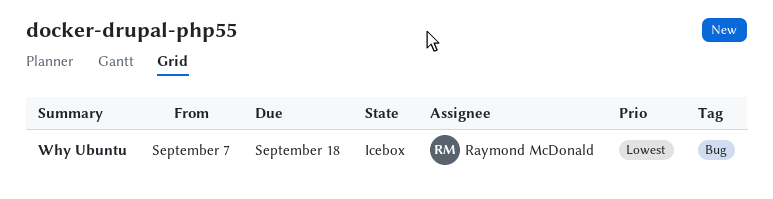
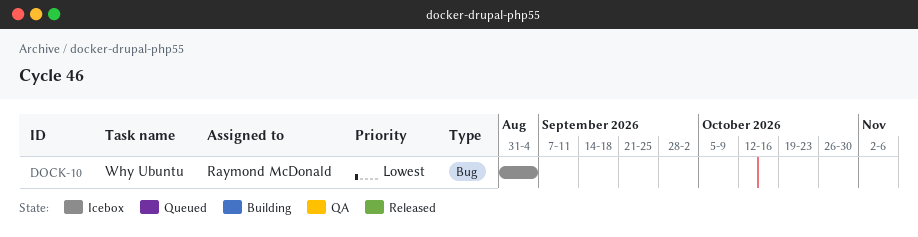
Why Ubuntu, start: Sep 7 -> Aug 31
Why Ubuntu, due: Sep 18 -> Sep 4

